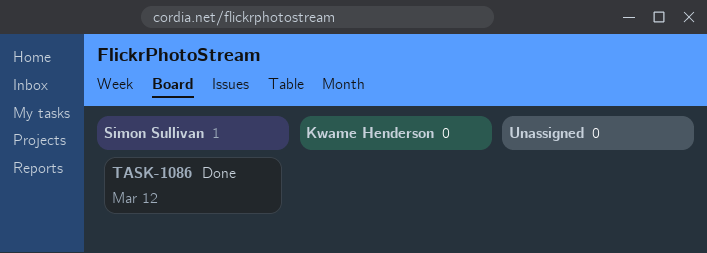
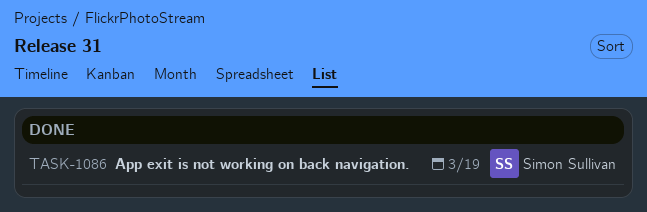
TASK-1086, due: Mar 12 -> Mar 19

